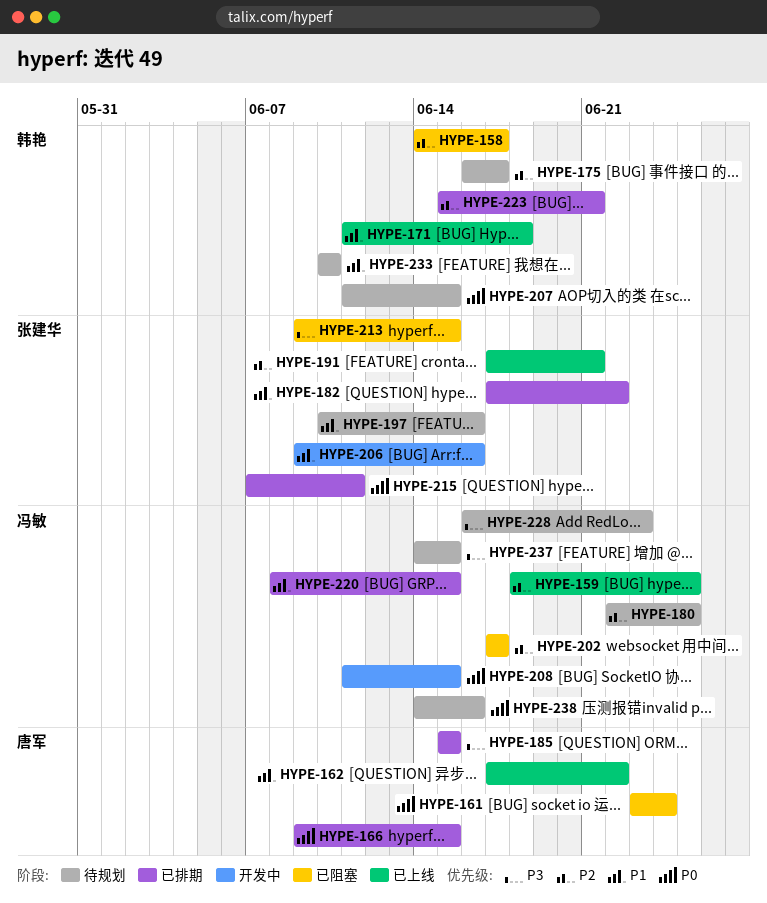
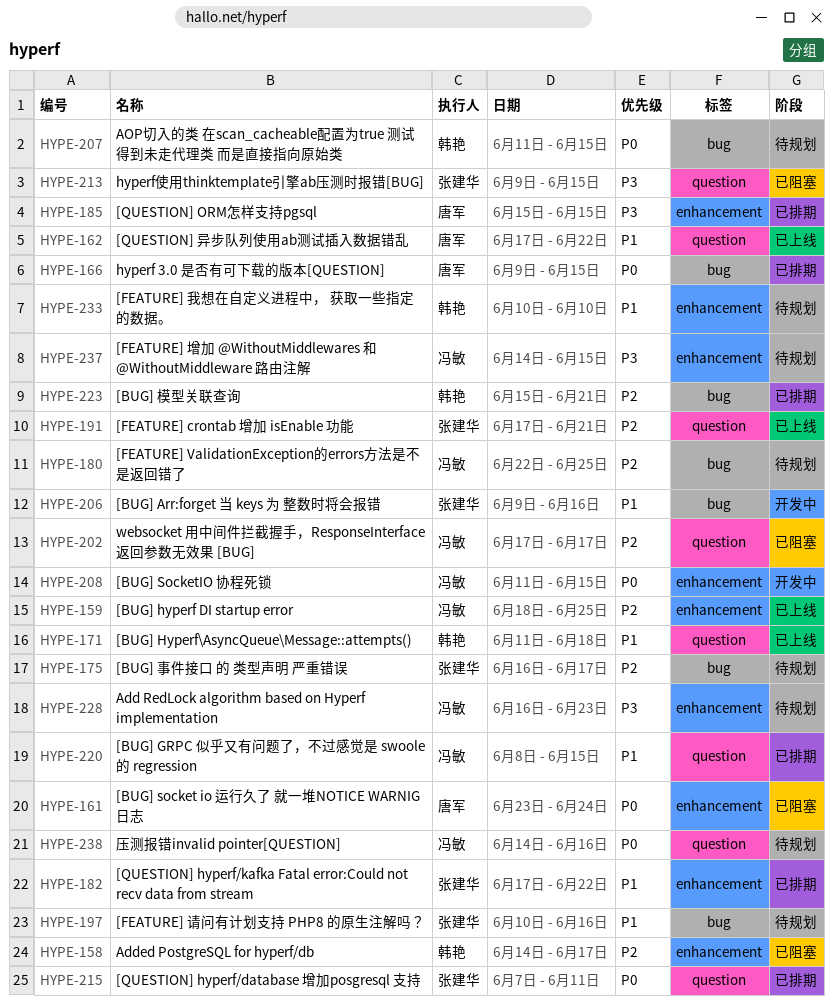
HYPE-175, owner: 韩艳 -> 张建华

